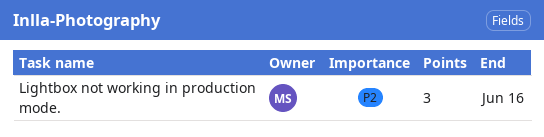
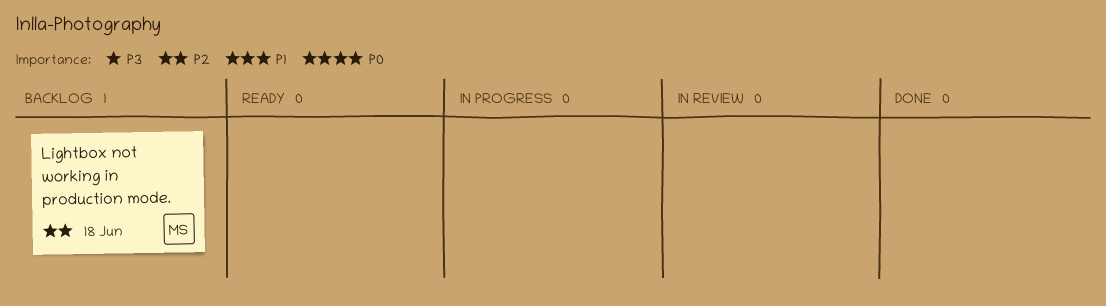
Lightbox not working in production mode., due: Jun 16 -> Jun 18

